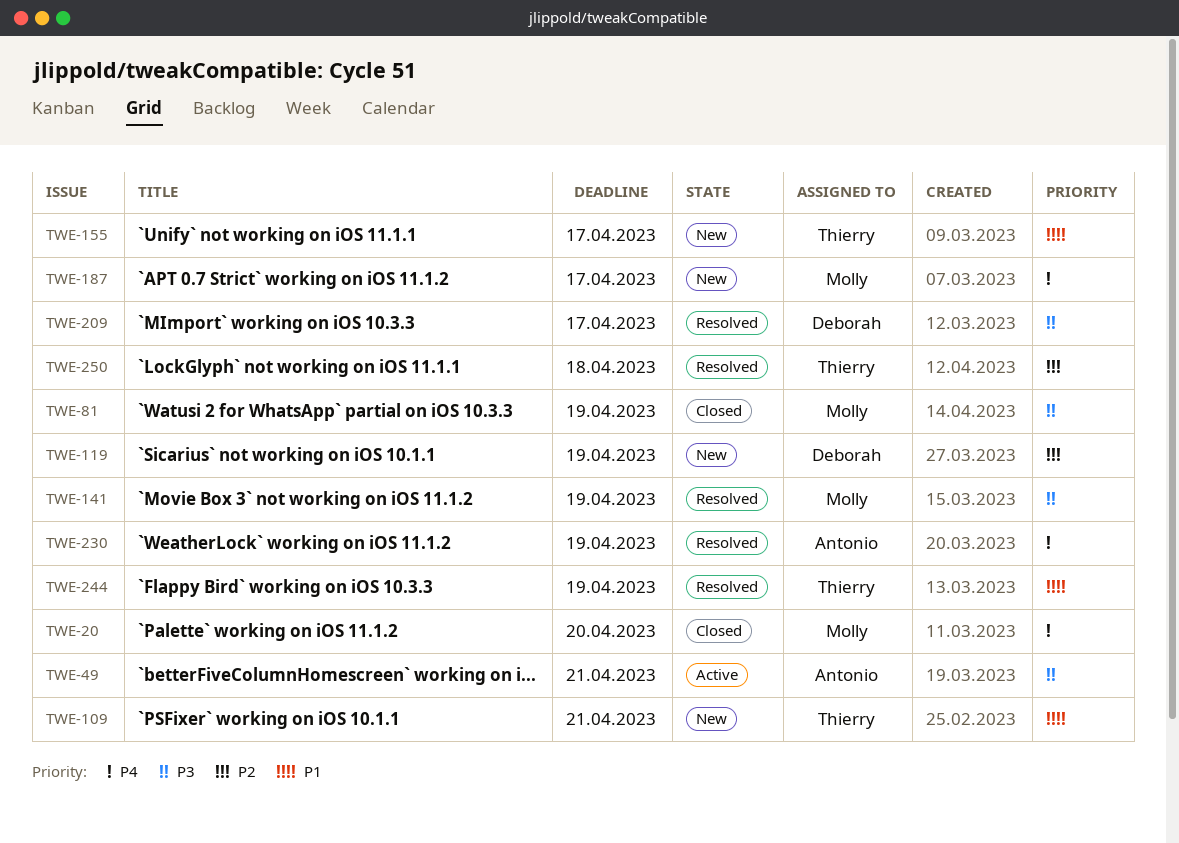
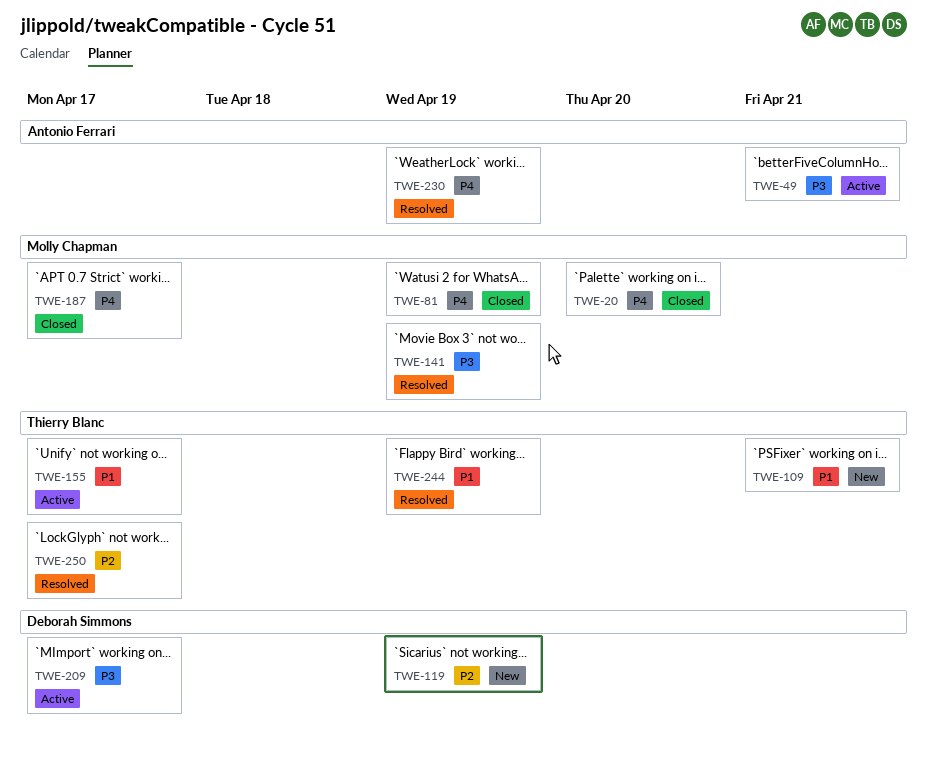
TWE-81, priority: P3 -> P4
TWE-155, status: New -> Active
TWE-187, status: New -> Closed
TWE-209, status: Resolved -> Active
TWE-250, due: Apr 18 -> Apr 17

